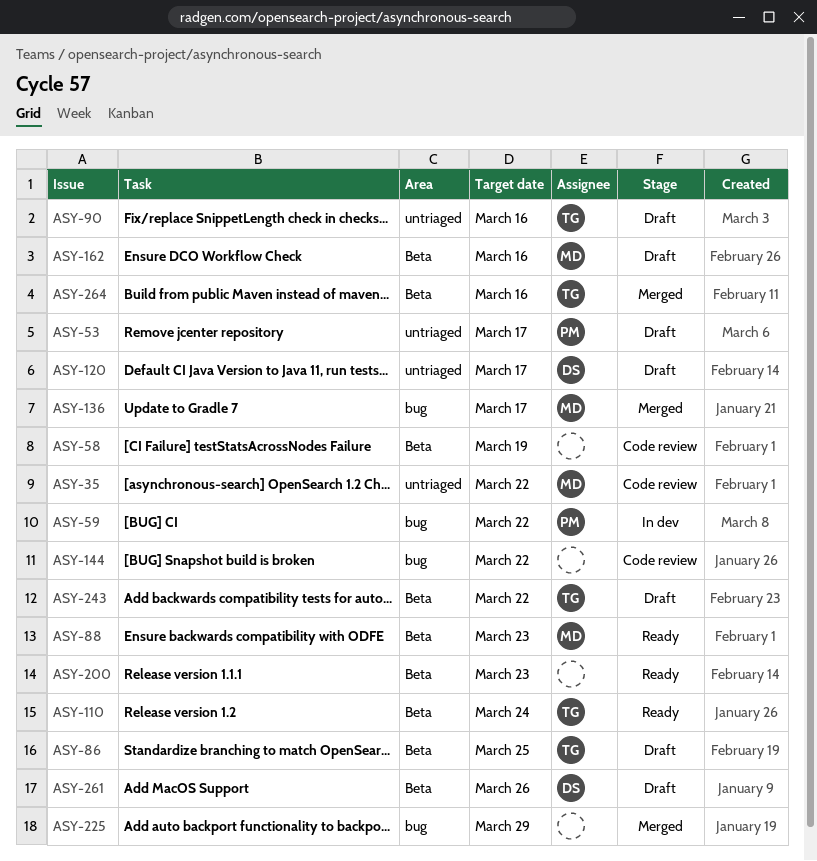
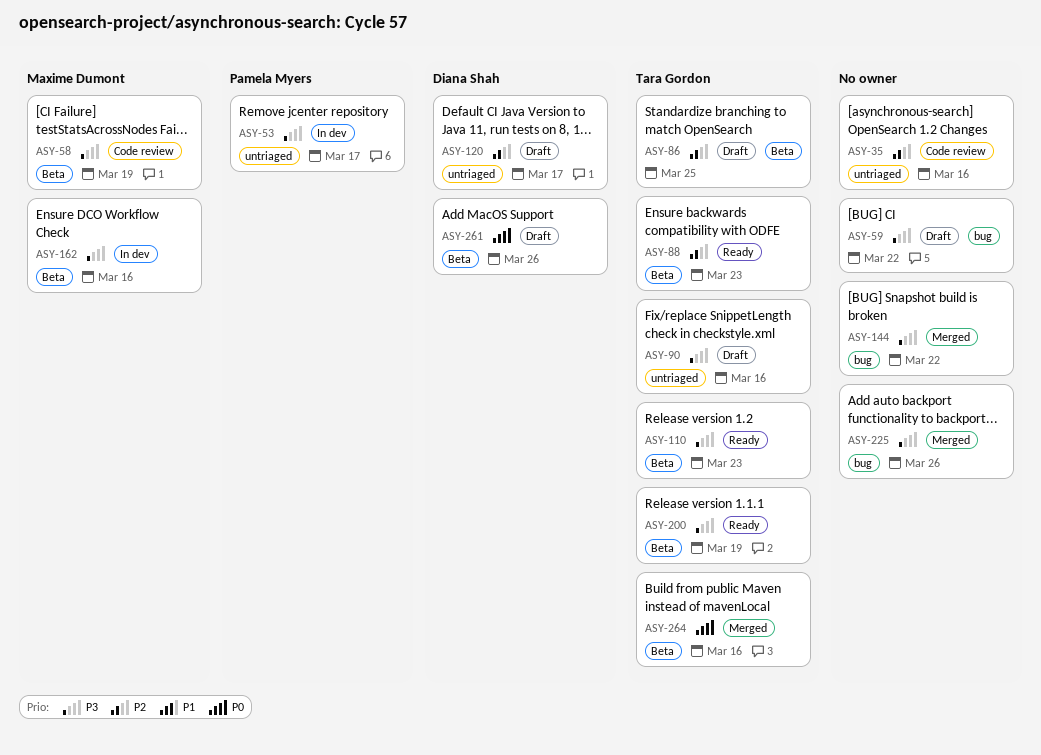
ASY-35, owner: Maxime Dumont -> none
ASY-35, due: Mar 22 -> Mar 16
ASY-53, status: Draft -> In dev
ASY-58, owner: none -> Maxime Dumont
ASY-59, status: In dev -> Draft
ASY-59, owner: Pamela Myers -> none
ASY-88, owner: Maxime Dumont -> Tara Gordon
ASY-110, due: Mar 24 -> Mar 23
ASY-136: present -> none
ASY-144, status: Code review -> Merged
ASY-162, status: Draft -> In dev
ASY-200, owner: none -> Tara Gordon
ASY-200, due: Mar 23 -> Mar 19
ASY-225, due: Mar 29 -> Mar 26
ASY-243: present -> none

